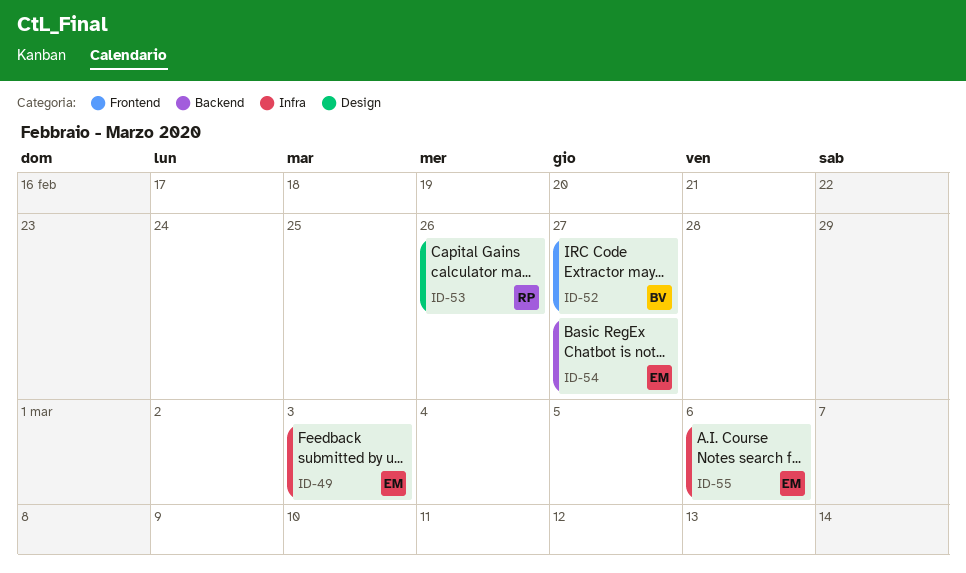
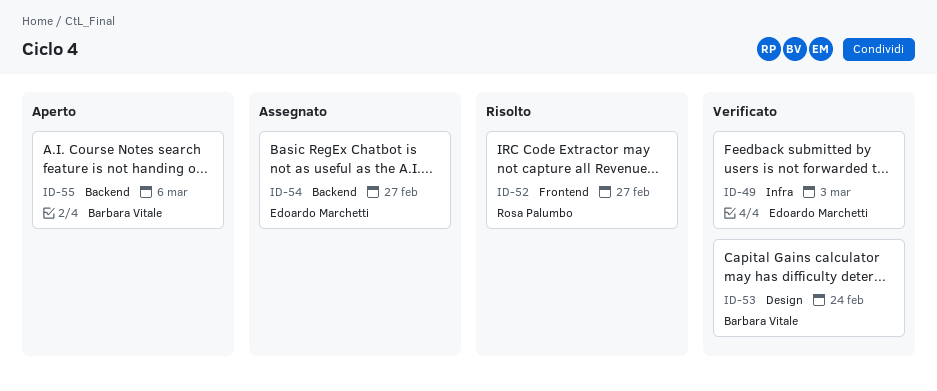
ID-52, owner: Barbara Vitale -> Rosa Palumbo
ID-53, owner: Rosa Palumbo -> Barbara Vitale
ID-53, due: Feb 26 -> Feb 24
ID-55, owner: Edoardo Marchetti -> Barbara Vitale
ID-55, label: Infra -> Backend

